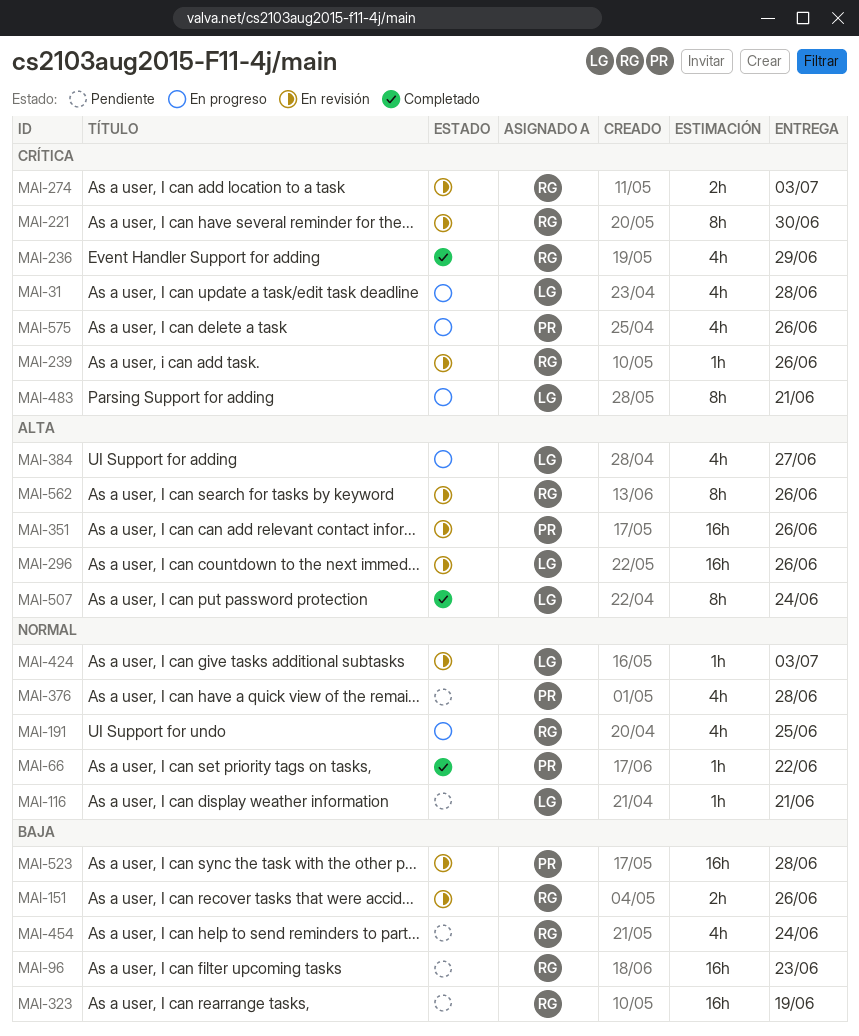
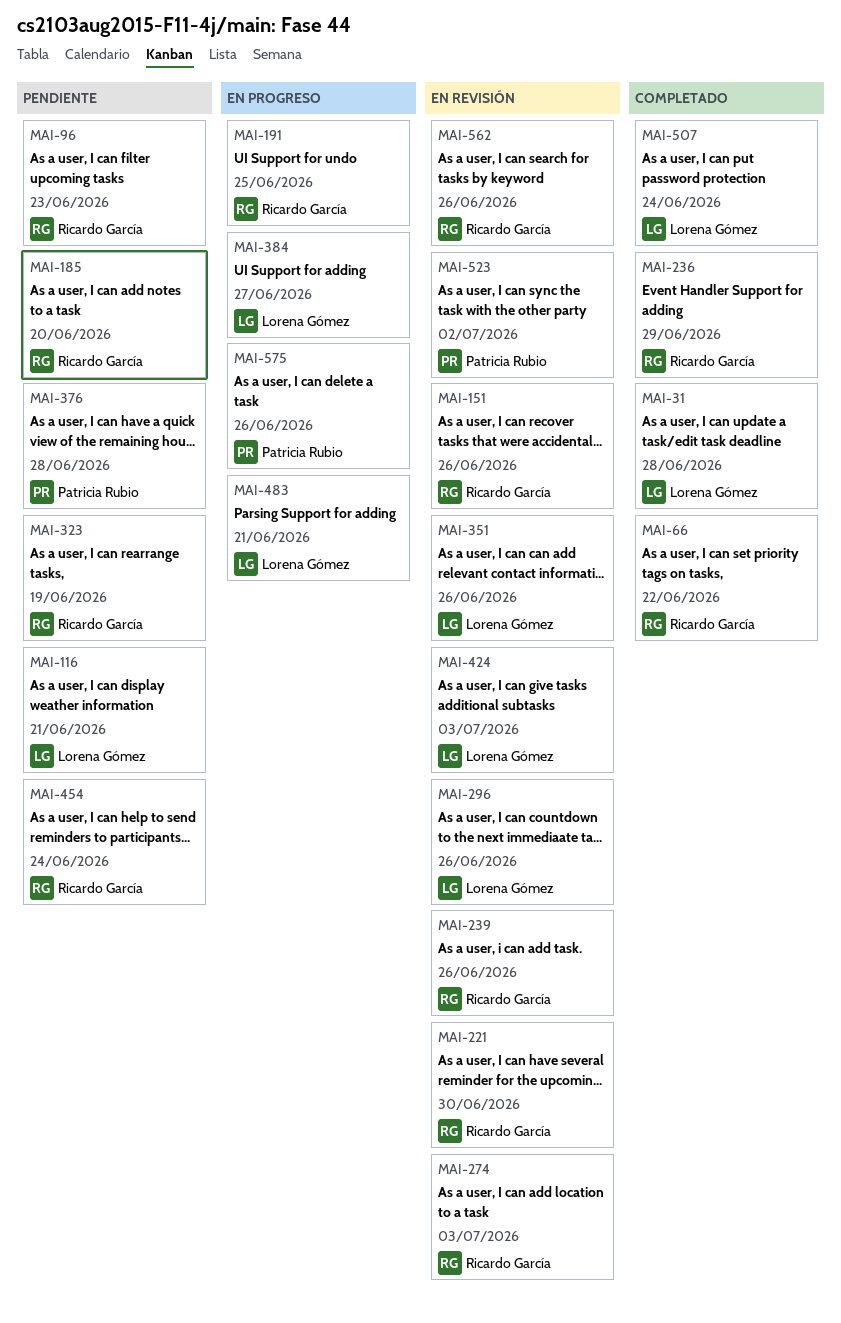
MAI-31, status: En progreso -> Completado
MAI-66, owner: Patricia Rubio -> Ricardo García
MAI-185: none -> present
MAI-351, owner: Patricia Rubio -> Lorena Gómez
MAI-523, due: Jun 28 -> Jul 2

